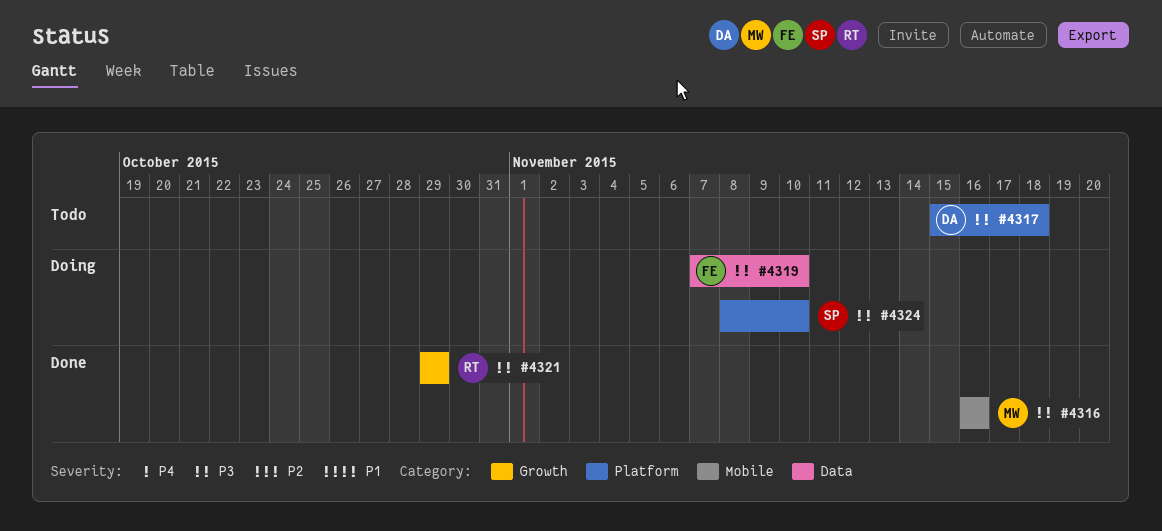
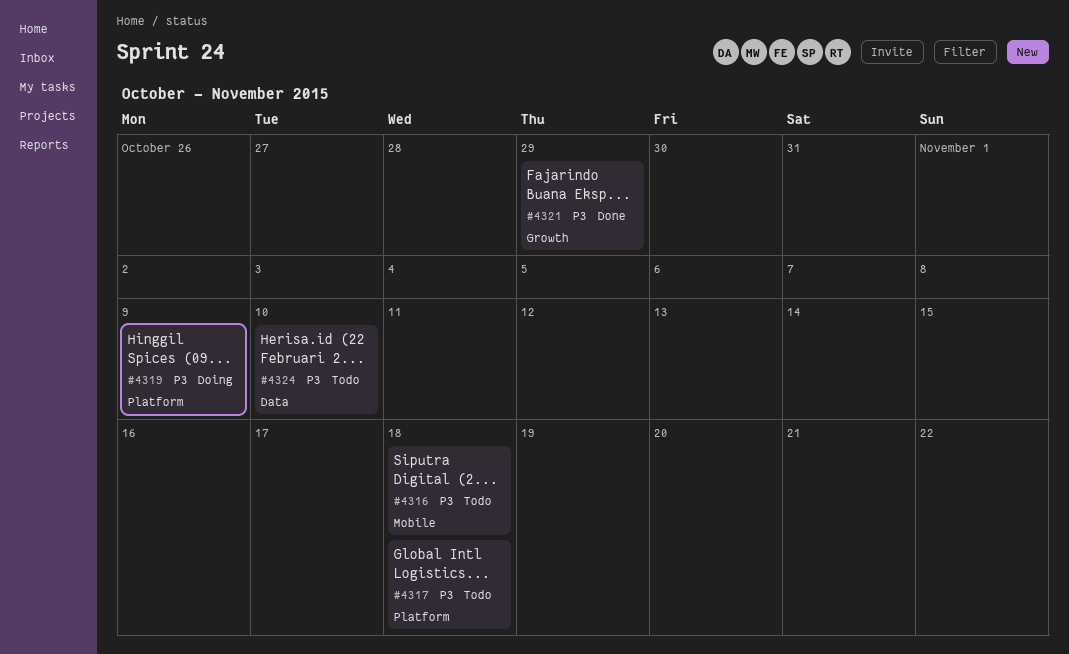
#4316, status: Done -> Todo
#4316, due: Nov 16 -> Nov 18
#4319, label: Data -> Platform
#4319, due: Nov 10 -> Nov 9
#4324, status: Doing -> Todo
#4324, label: Platform -> Data

